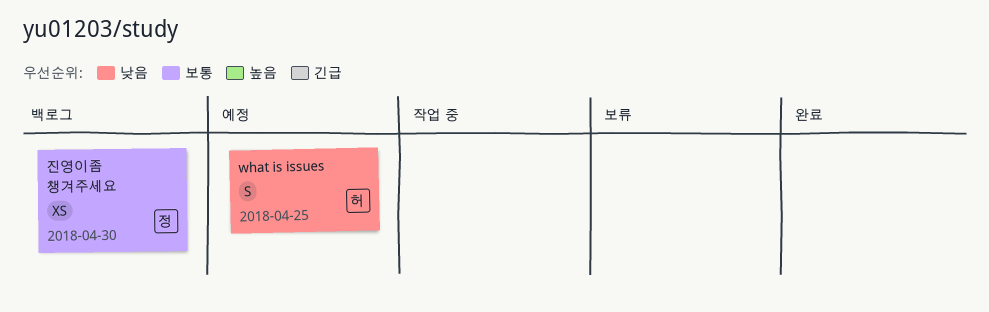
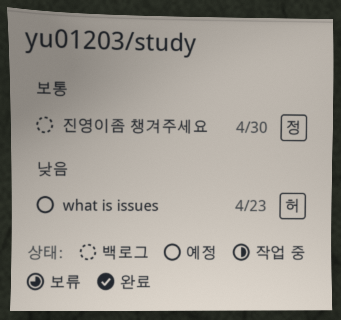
what is issues, due: Apr 25 -> Apr 23

